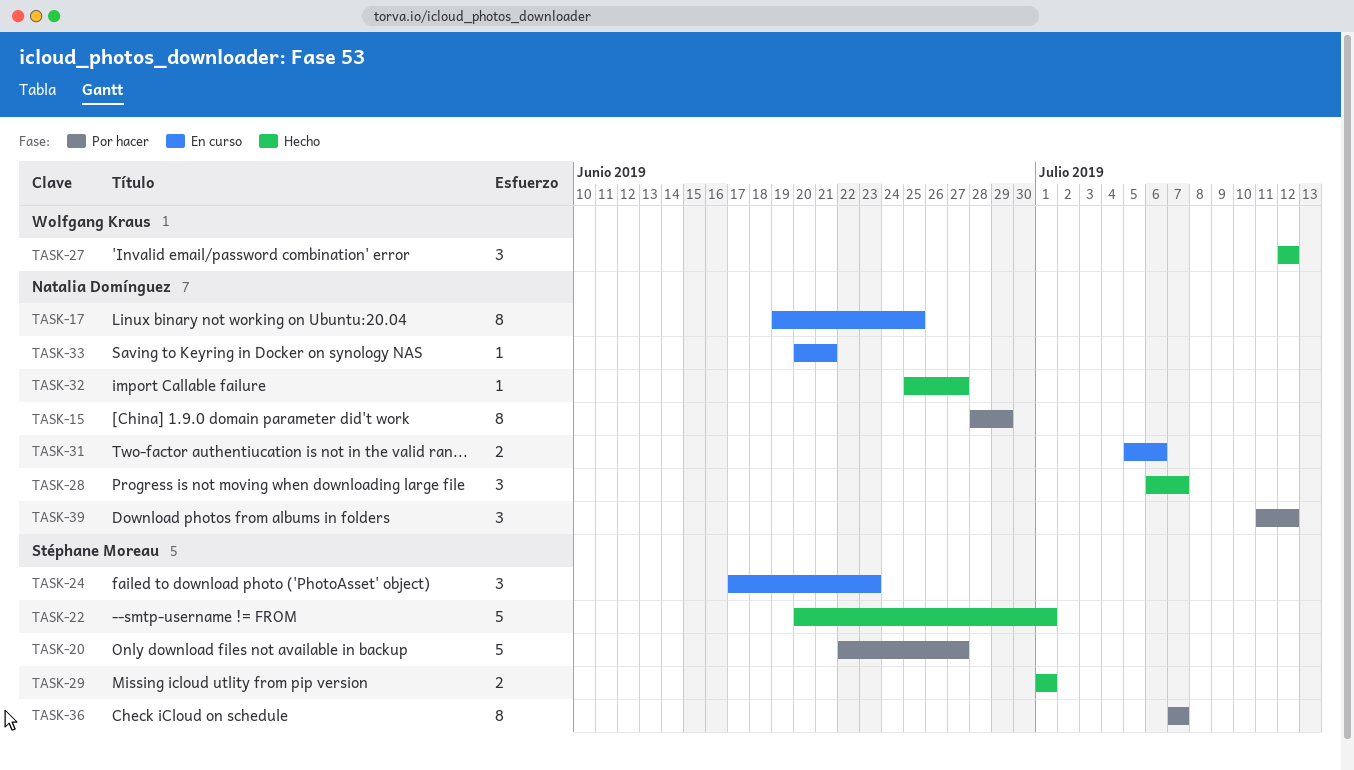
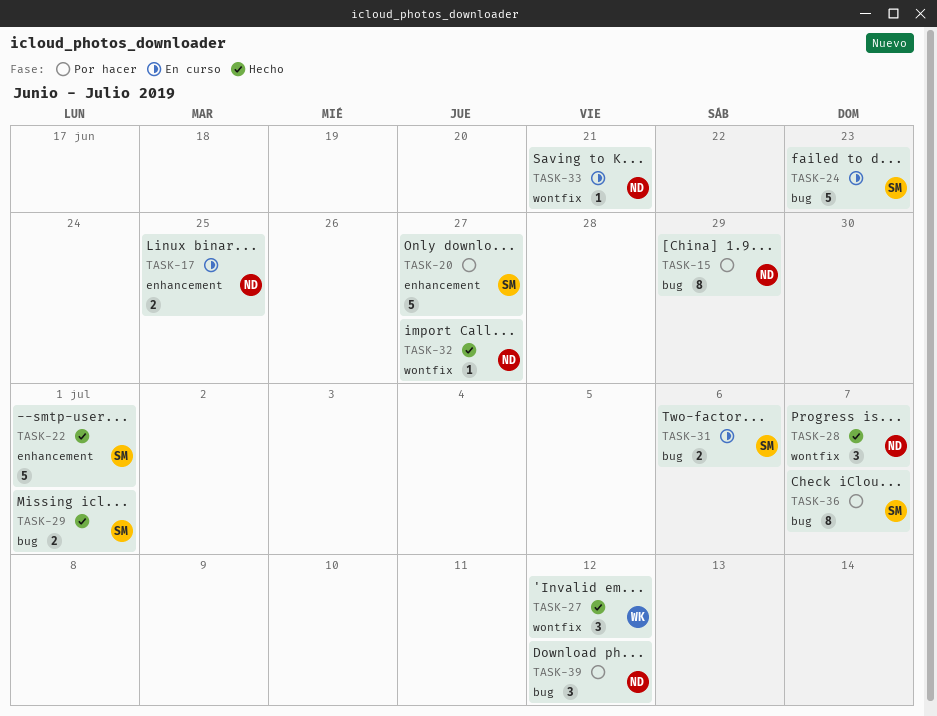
TASK-17, estimate: 8 -> 2
TASK-24, estimate: 3 -> 5
TASK-31, owner: Natalia Domínguez -> Stéphane Moreau

